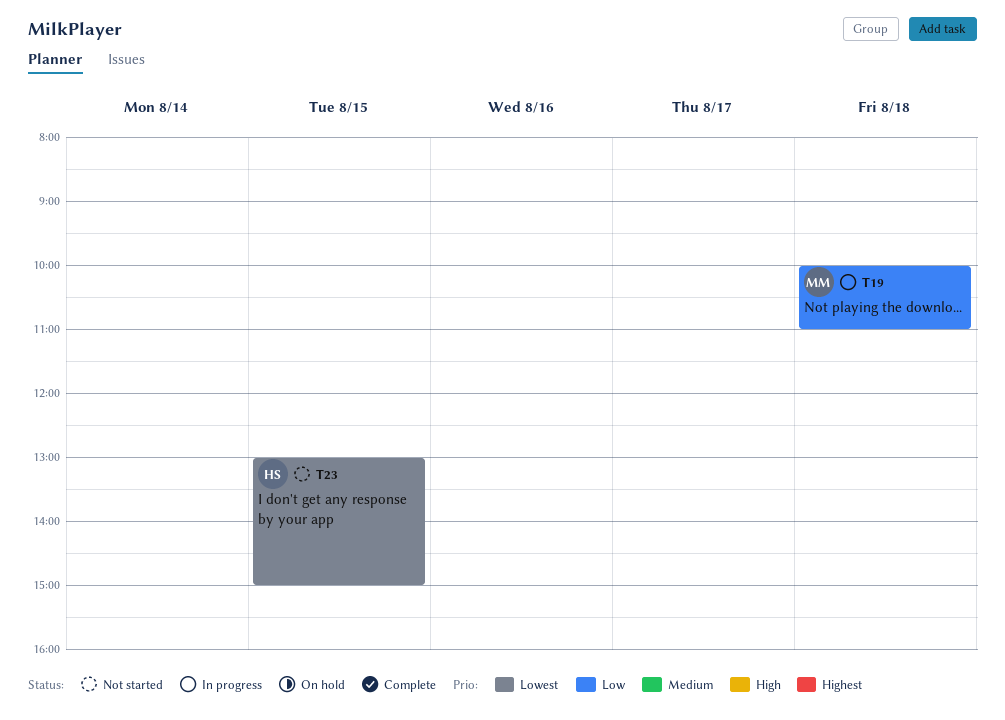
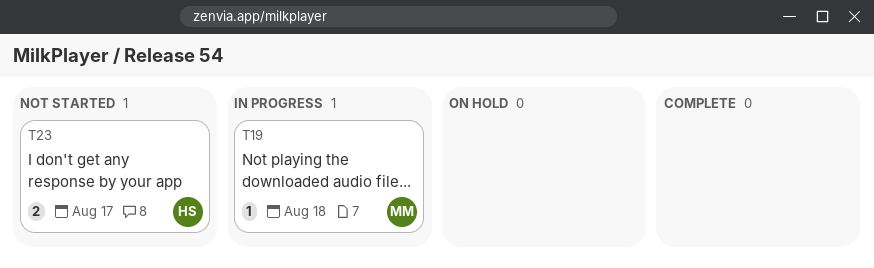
T23, day: Aug 15 -> Aug 17

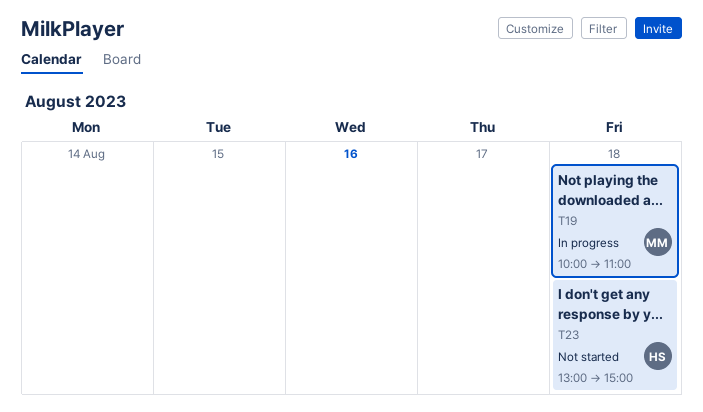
T23, day: Aug 17 -> Aug 18

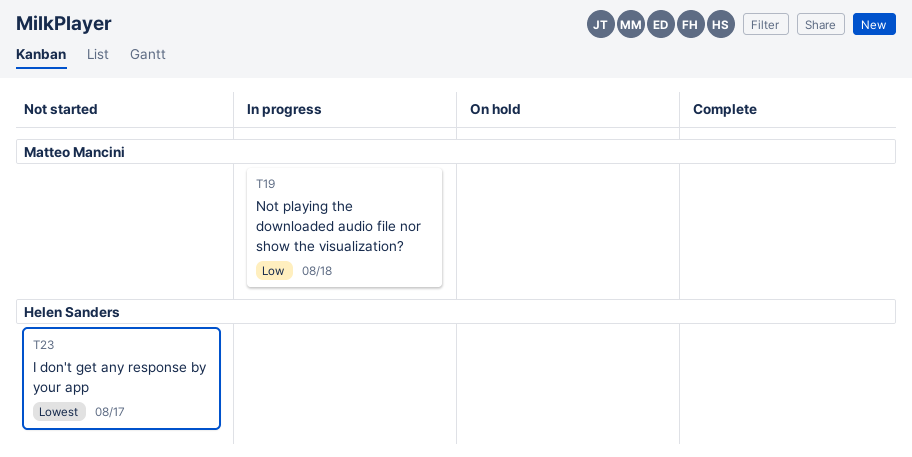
T23, day: Aug 18 -> Aug 17

